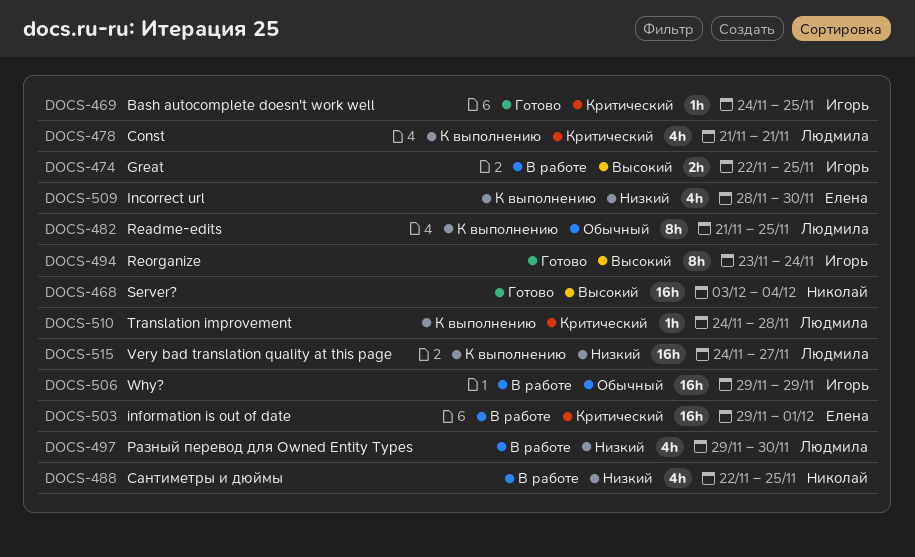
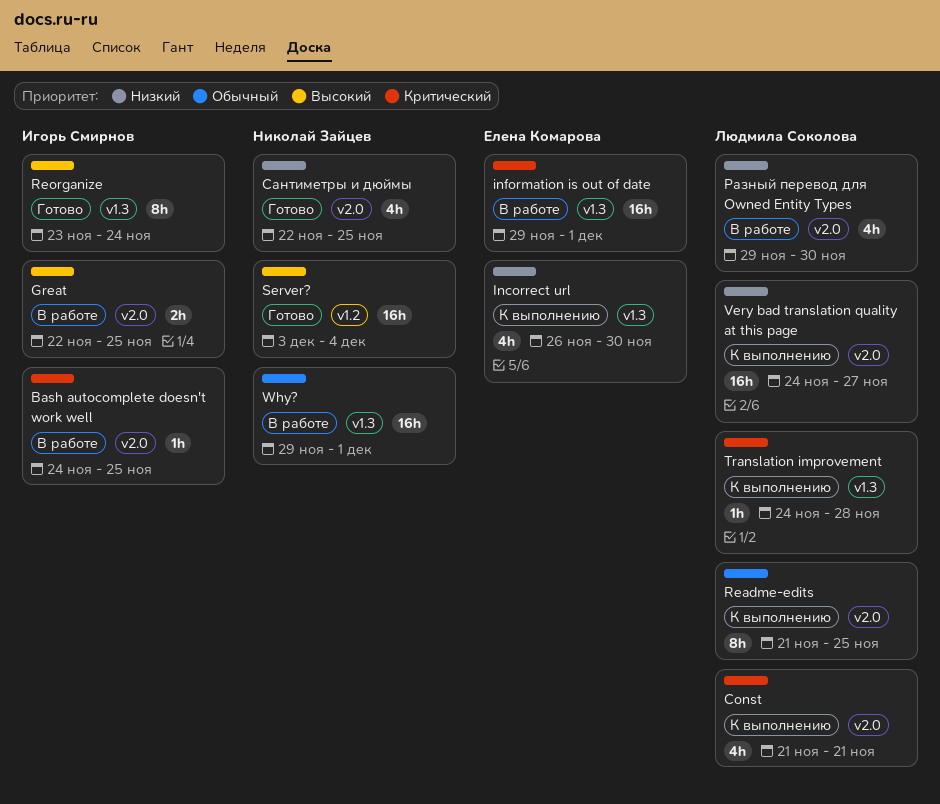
Bash autocomplete doesn't work well, status: Готово -> В работе
Incorrect url, start: Nov 28 -> Nov 26
Why?, owner: Игорь Смирнов -> Николай Зайцев
Why?, due: Nov 29 -> Dec 1
Сантиметры и дюймы, status: В работе -> Готово

